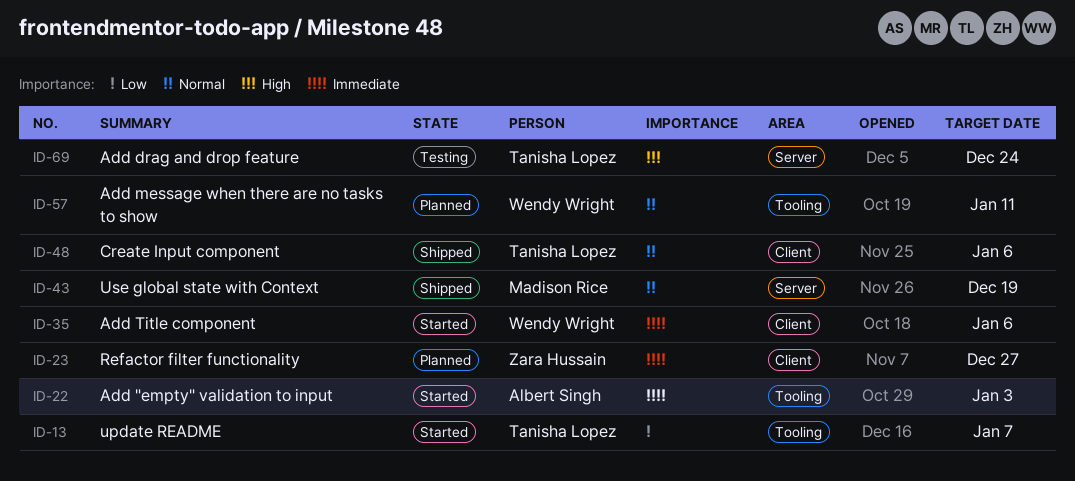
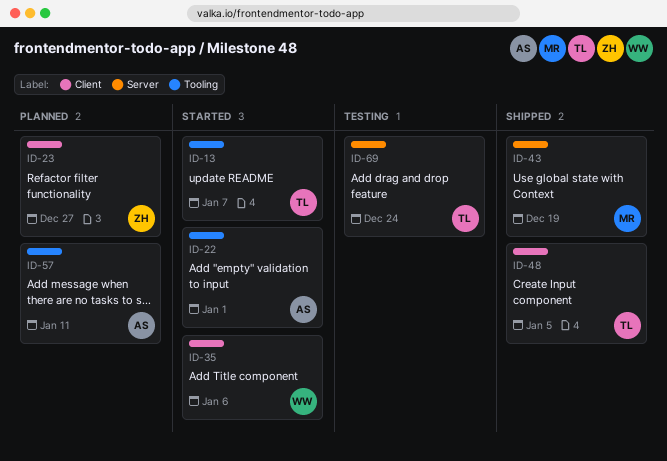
ID-22, due: Jan 3 -> Jan 1
ID-48, due: Jan 6 -> Jan 5
ID-57, owner: Wendy Wright -> Albert Singh

